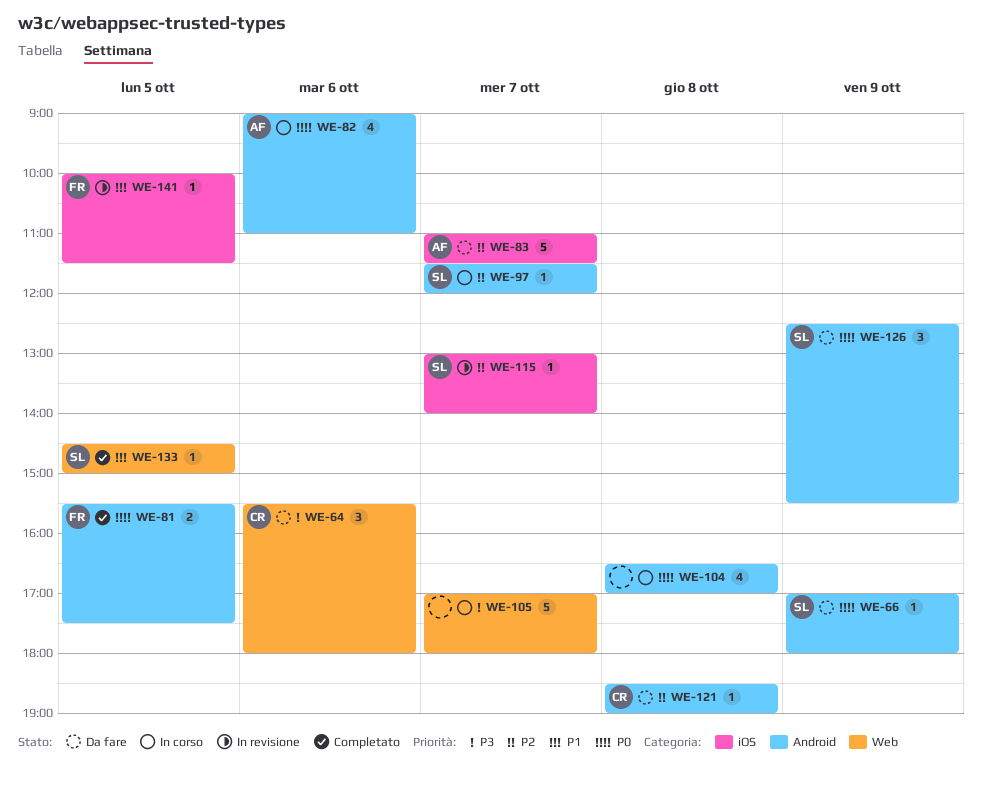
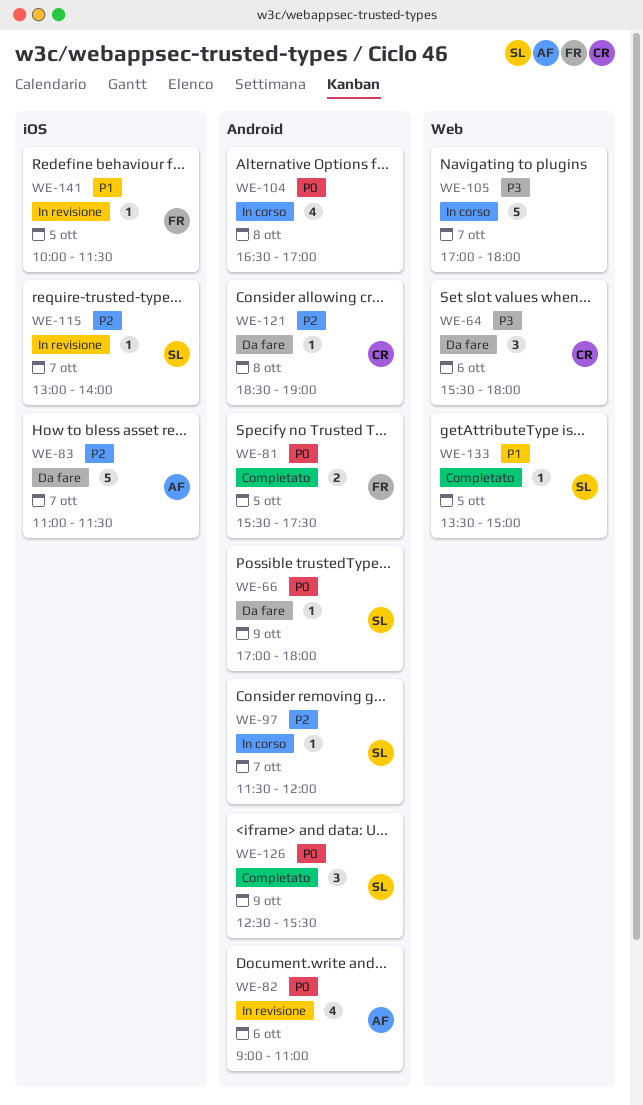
WE-82, status: In corso -> In revisione
WE-126, status: Da fare -> Completato
WE-133, begins: 14:30 -> 13:30

